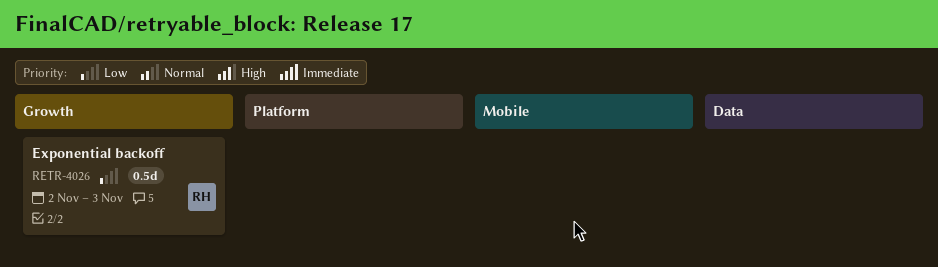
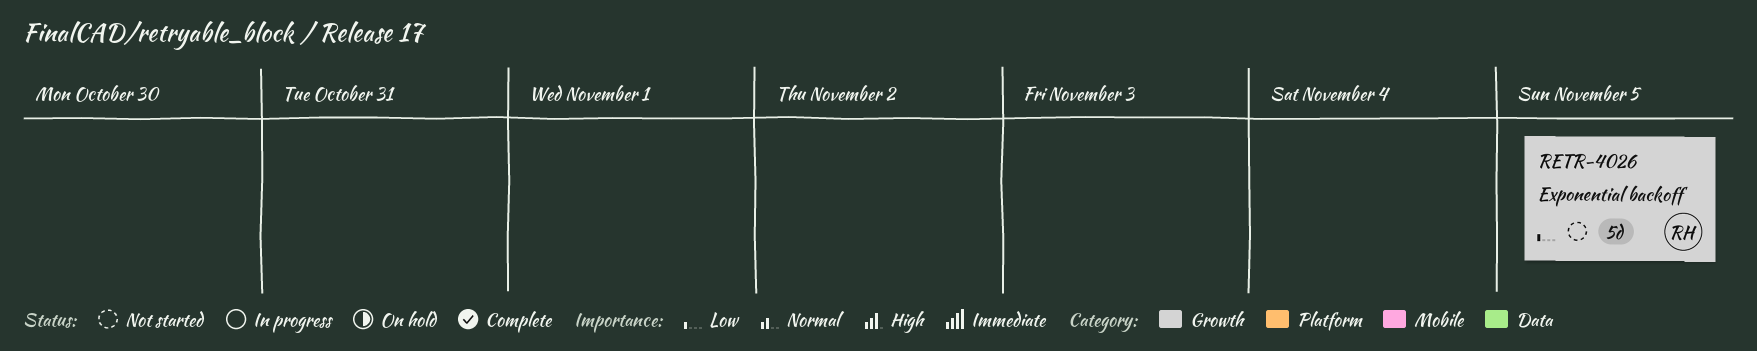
RETR-4026, estimate: 0.5d -> 5d
RETR-4026, due: Nov 3 -> Nov 5

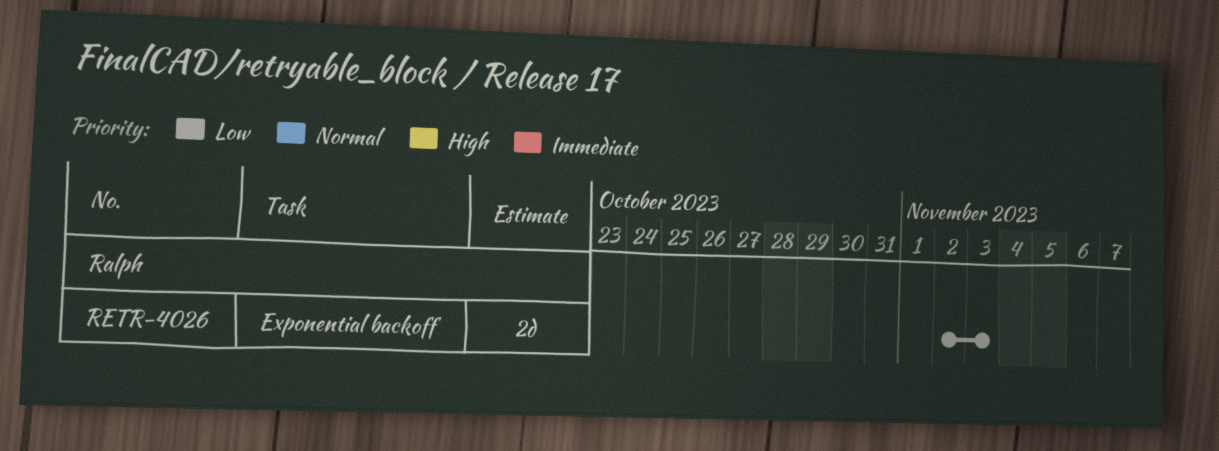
RETR-4026, estimate: 5d -> 2d
RETR-4026, due: Nov 5 -> Nov 3

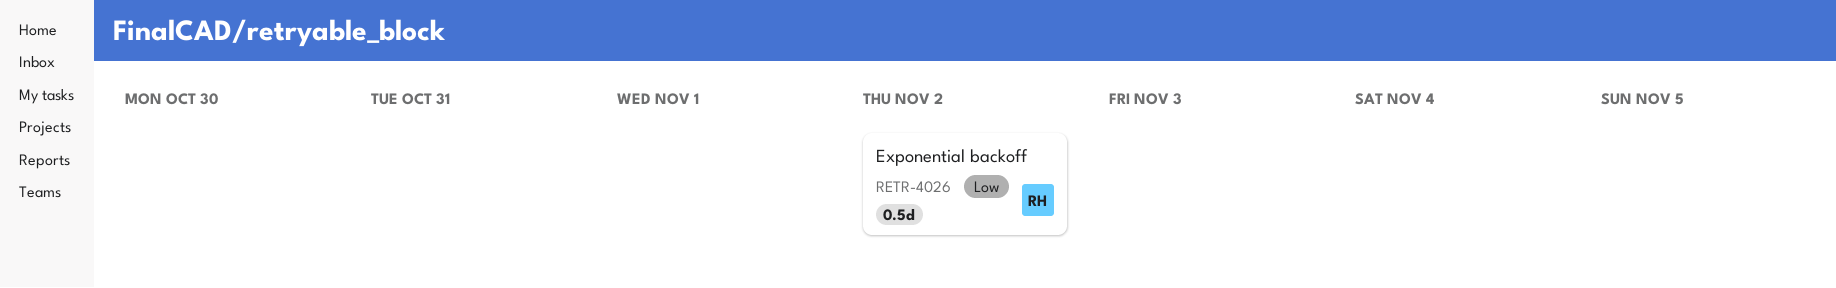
RETR-4026, estimate: 2d -> 0.5d
RETR-4026, due: Nov 3 -> Nov 2

